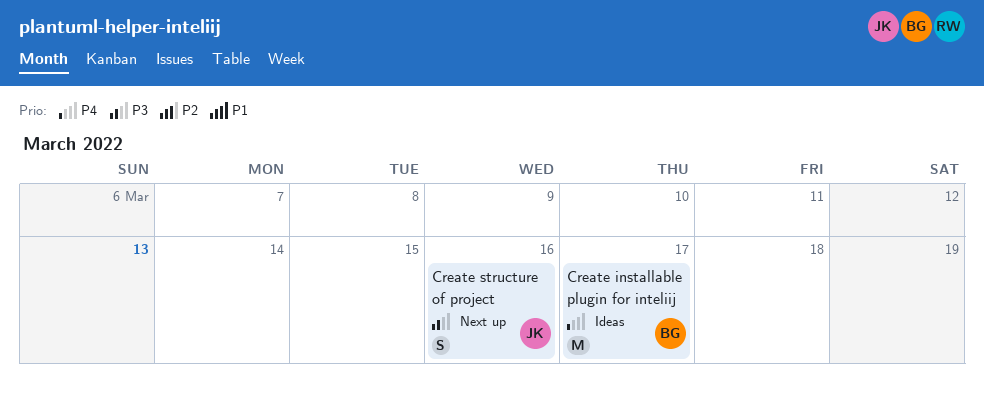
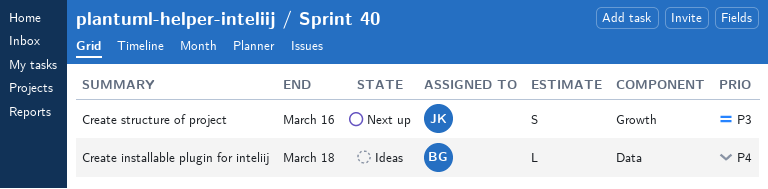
Create installable plugin for inteliij, estimate: M -> L
Create installable plugin for inteliij, due: Mar 17 -> Mar 18

